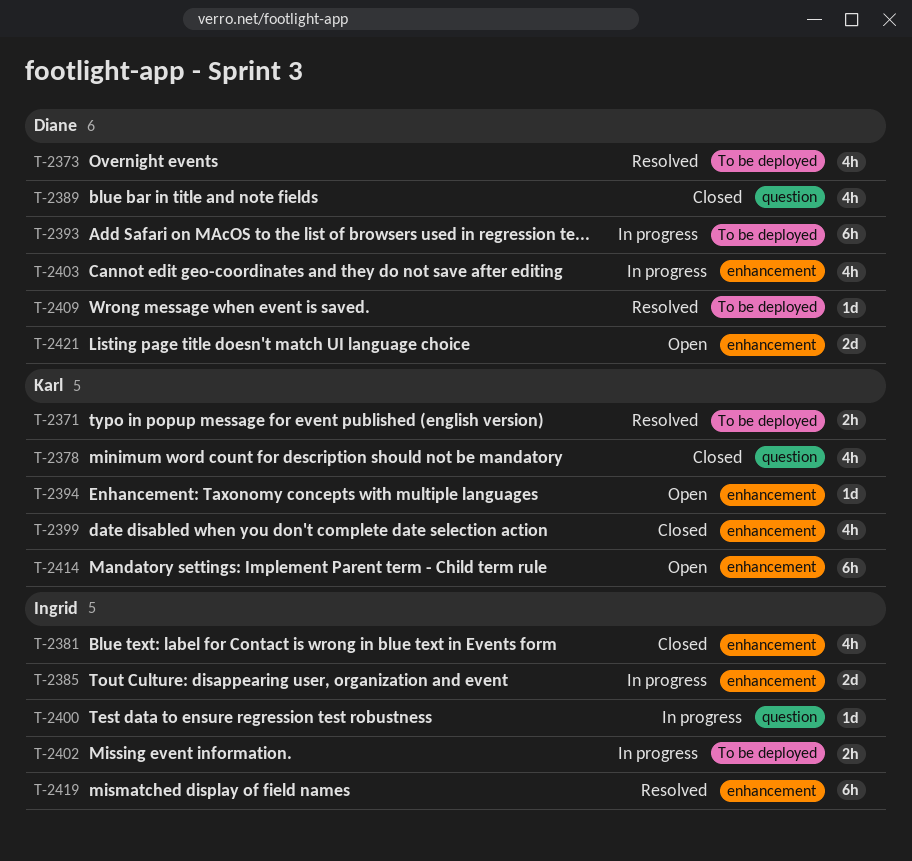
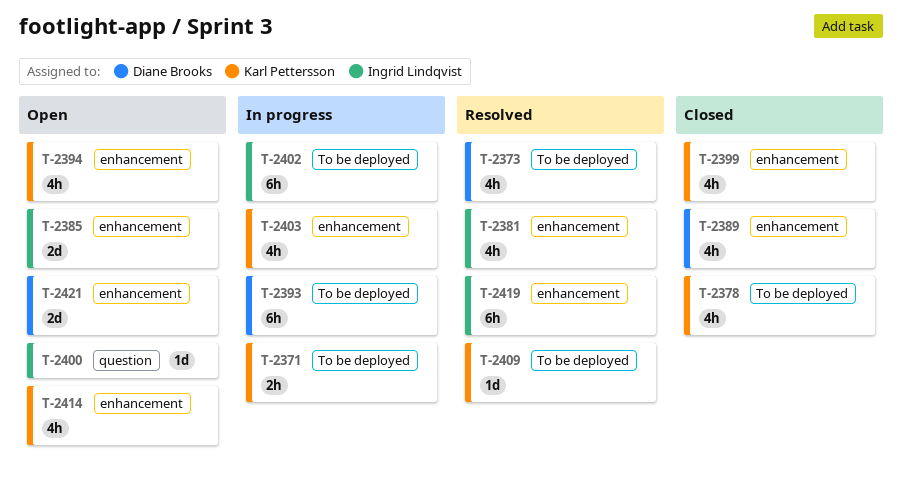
T-2371, status: Resolved -> In progress
T-2378, label: question -> To be deployed
T-2381, status: Closed -> Resolved
T-2385, status: In progress -> Open
T-2389, label: question -> enhancement
T-2394, estimate: 1d -> 4h
T-2400, status: In progress -> Open
T-2402, estimate: 2h -> 6h
T-2403, owner: Diane Brooks -> Karl Pettersson
T-2409, owner: Diane Brooks -> Karl Pettersson
T-2414, estimate: 6h -> 4h

